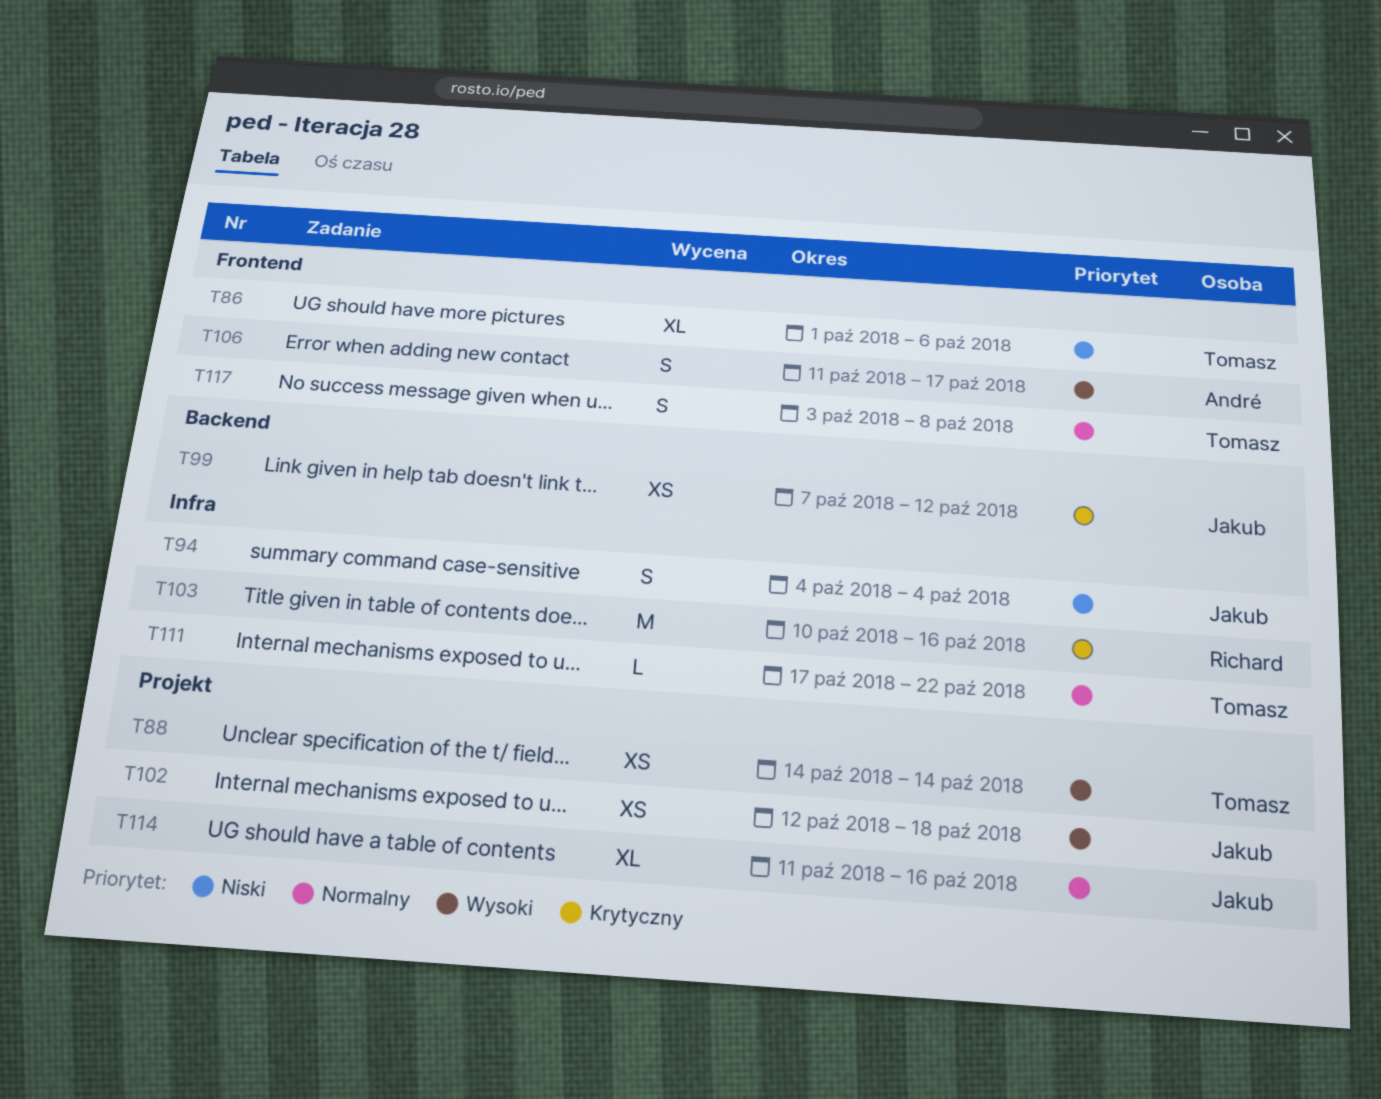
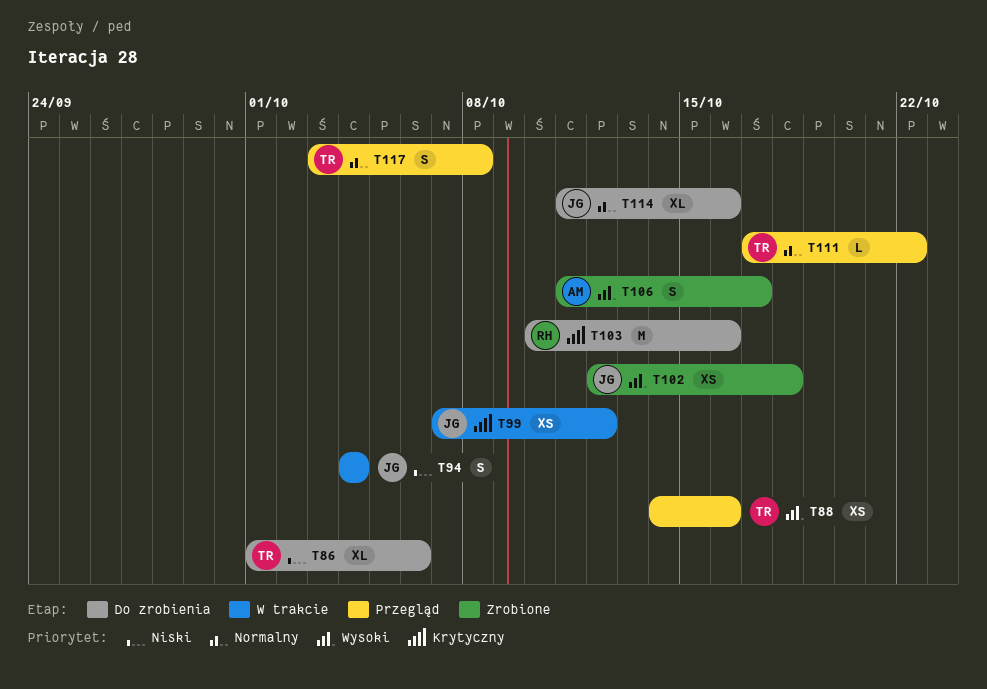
T88, due: Oct 14 -> Oct 16

